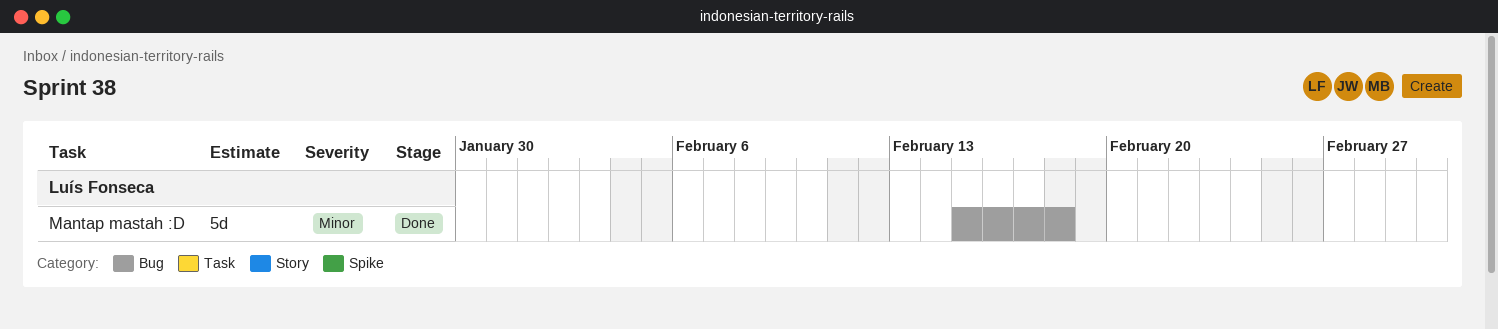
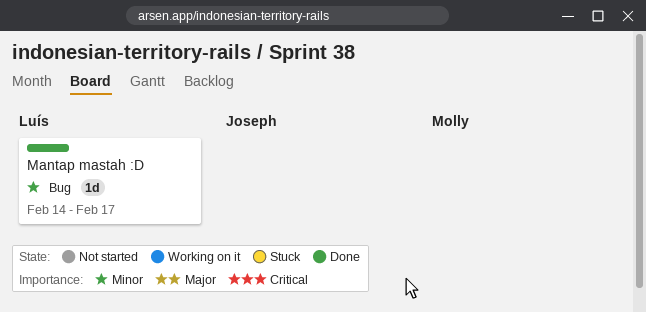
Mantap mastah :D, estimate: 5d -> 1d
Mantap mastah :D, start: Feb 15 -> Feb 14
Mantap mastah :D, due: Feb 18 -> Feb 17

